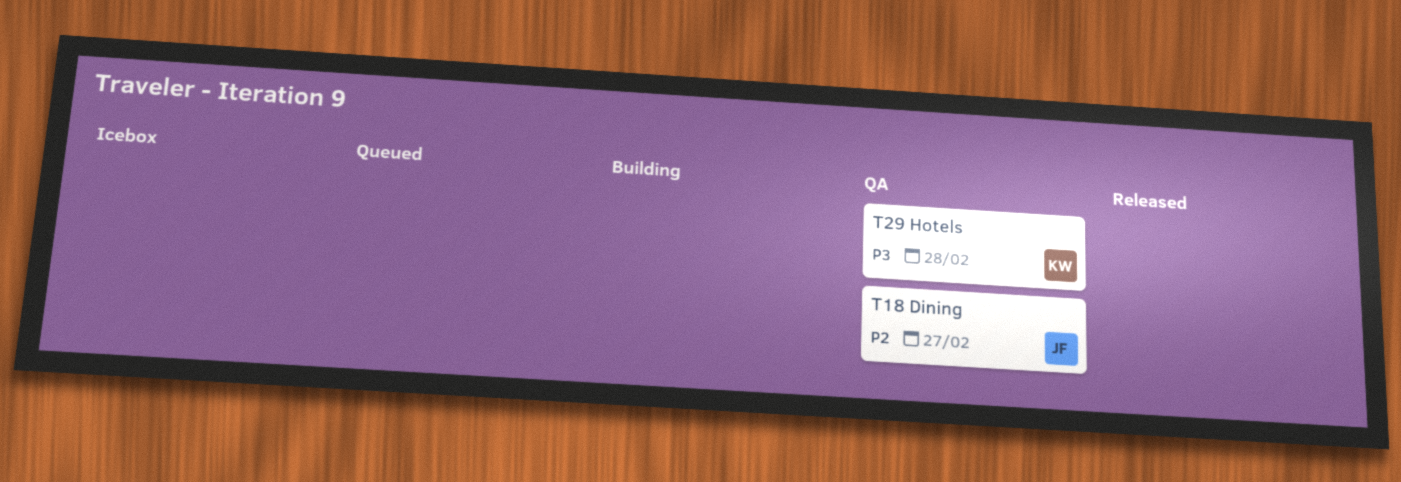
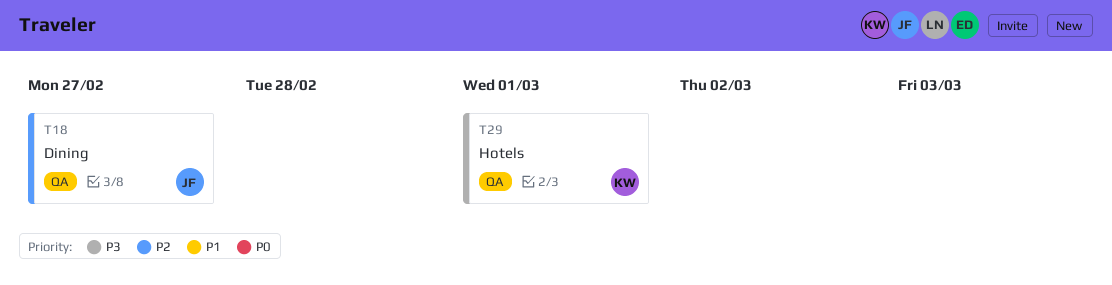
T29, due: Feb 28 -> Mar 1

